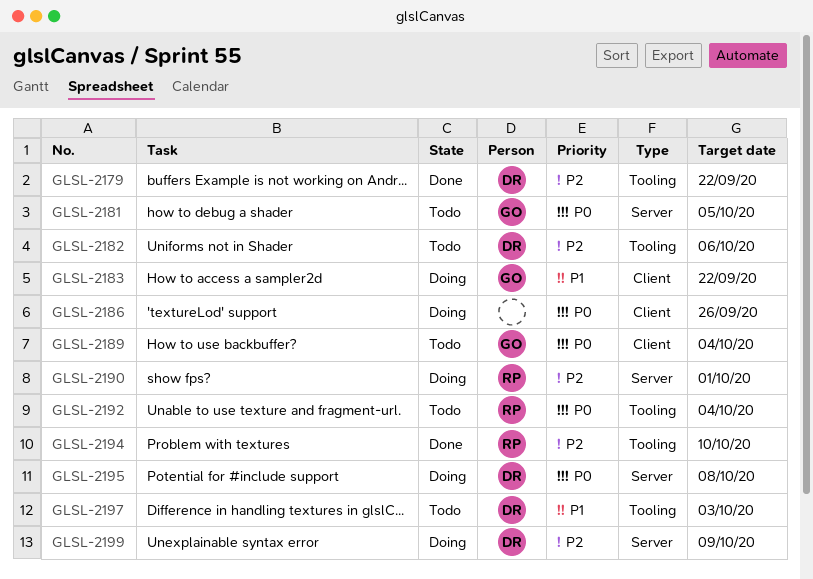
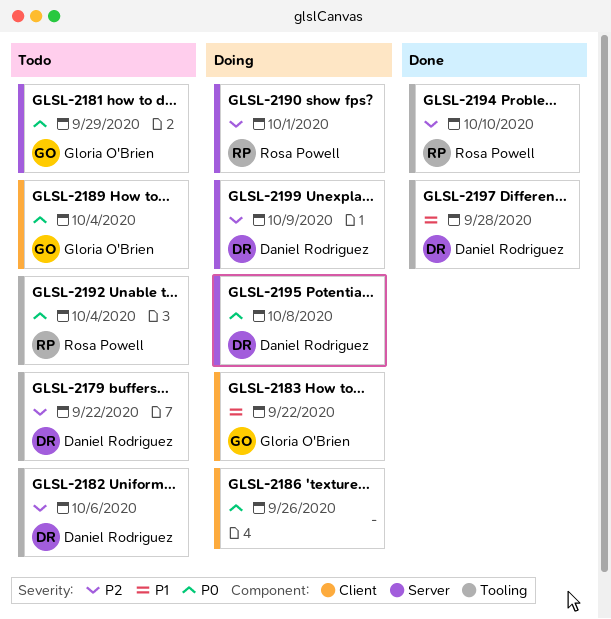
GLSL-2179, status: Done -> Todo
GLSL-2181, due: Oct 5 -> Sep 29
GLSL-2197, status: Todo -> Done
GLSL-2197, due: Oct 3 -> Sep 28

